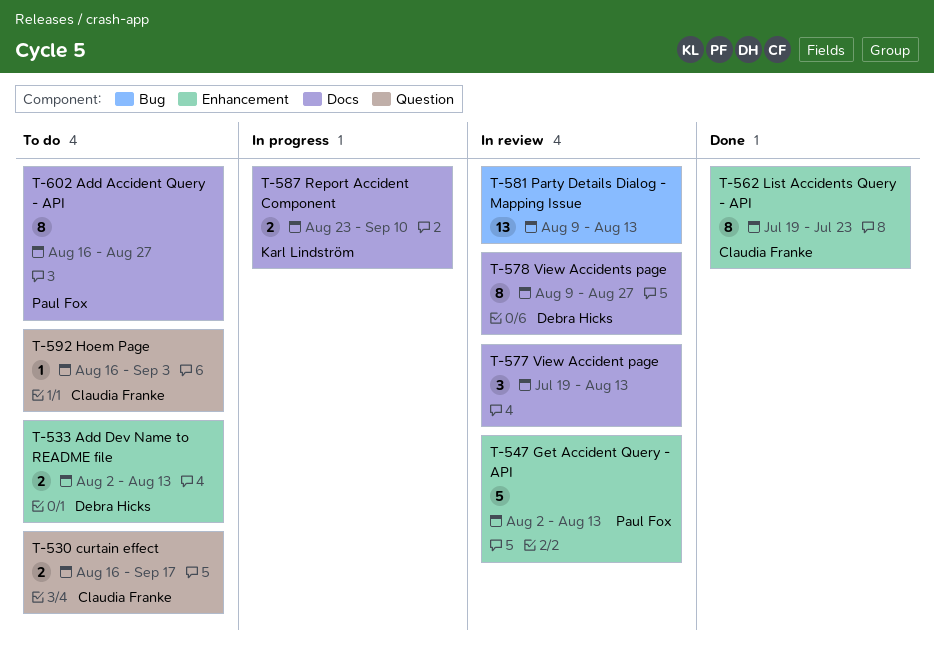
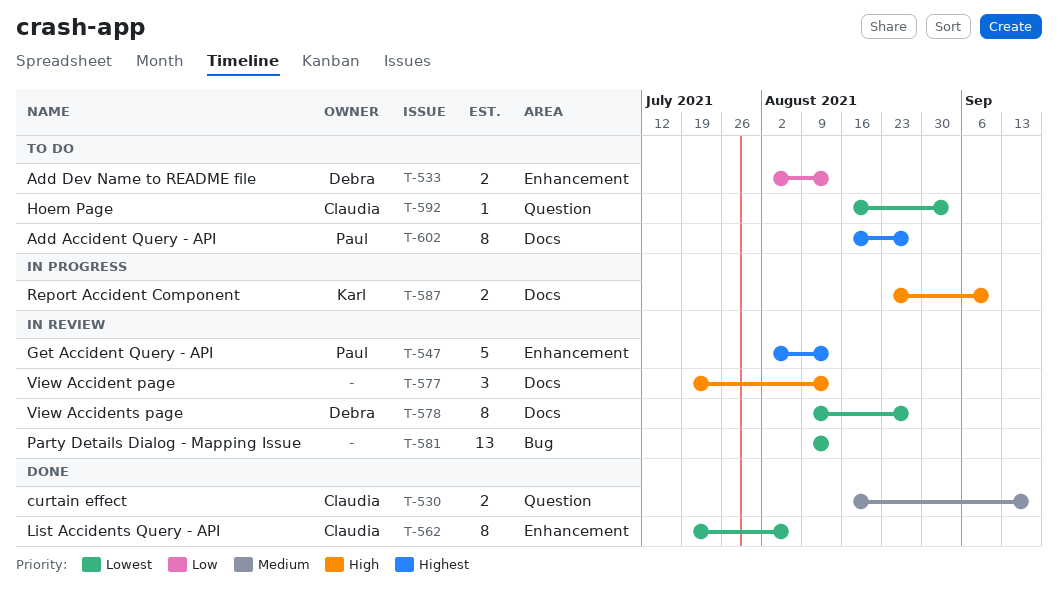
T-530, status: To do -> Done
T-562, due: Jul 23 -> Aug 6

